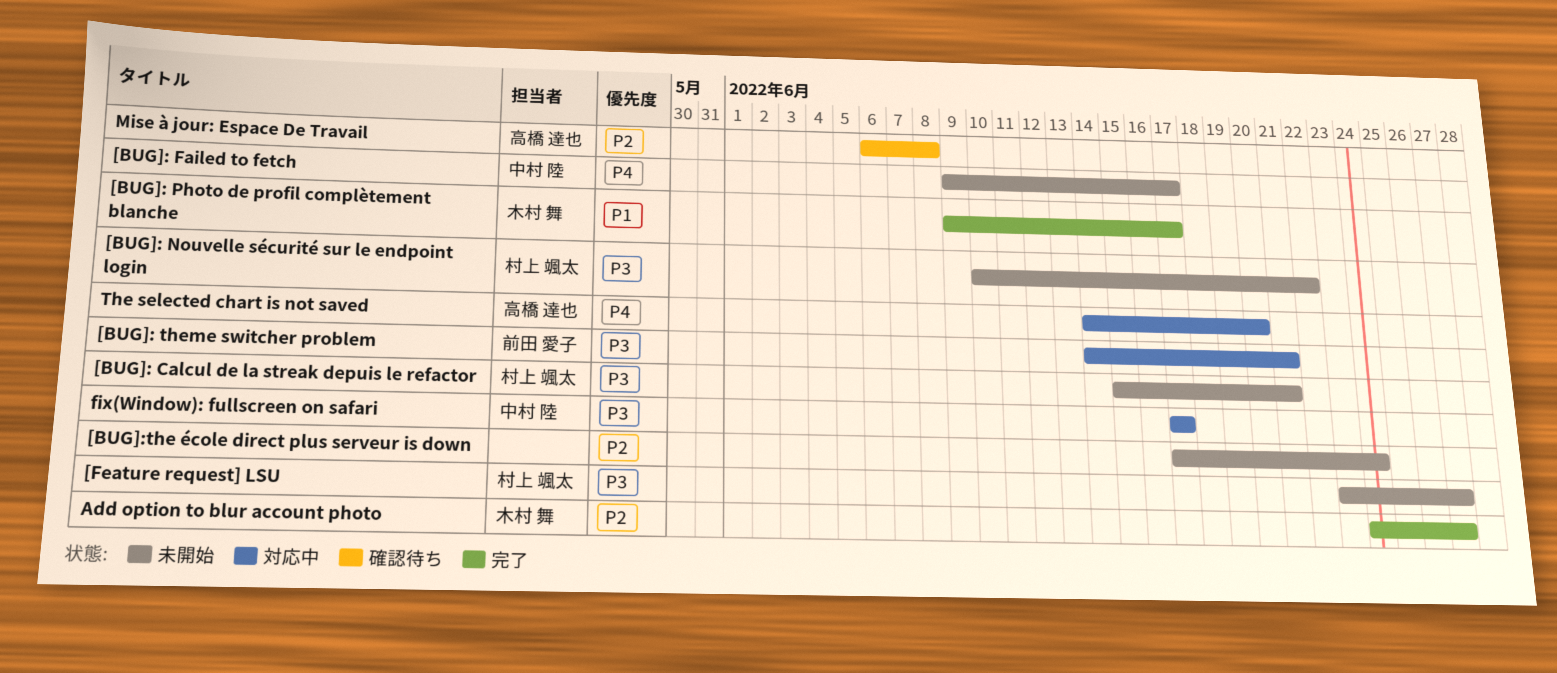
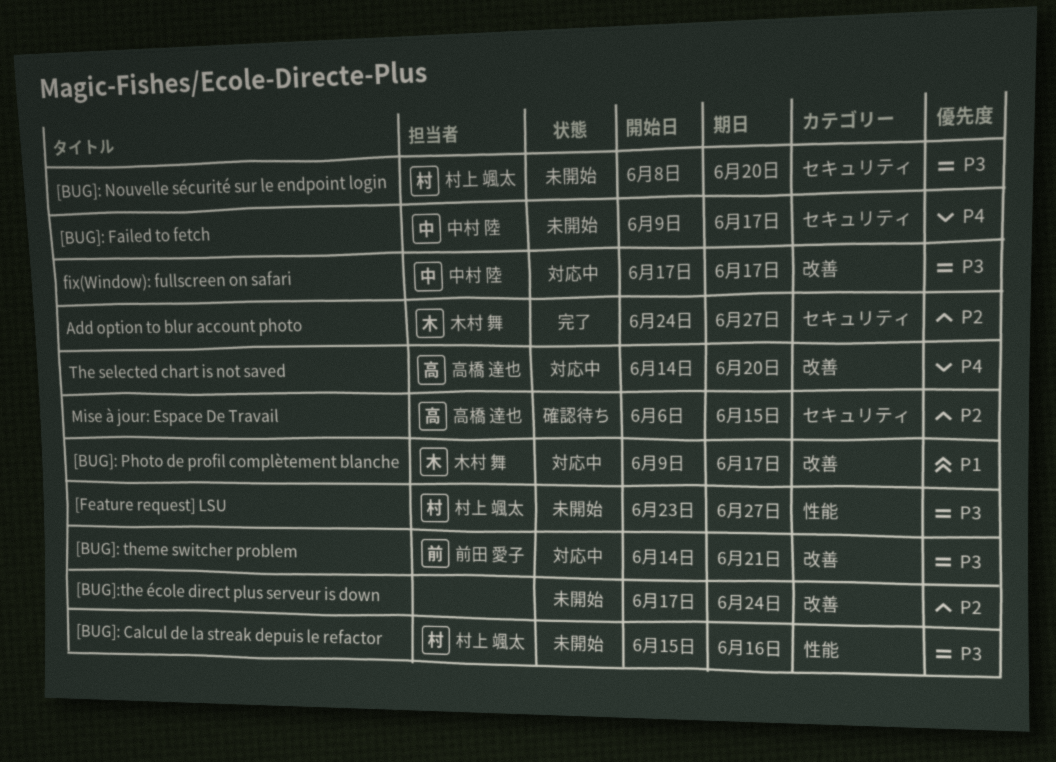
[BUG]: Calcul de la streak depuis le refactor, due: Jun 21 -> Jun 16
[BUG]: Nouvelle sécurité sur le endpoint login, start: Jun 10 -> Jun 8
[BUG]: Nouvelle sécurité sur le endpoint login, due: Jun 22 -> Jun 20
[BUG]: Photo de profil complètement blanche, status: 完了 -> 対応中
Mise à jour: Espace De Travail, due: Jun 8 -> Jun 15

